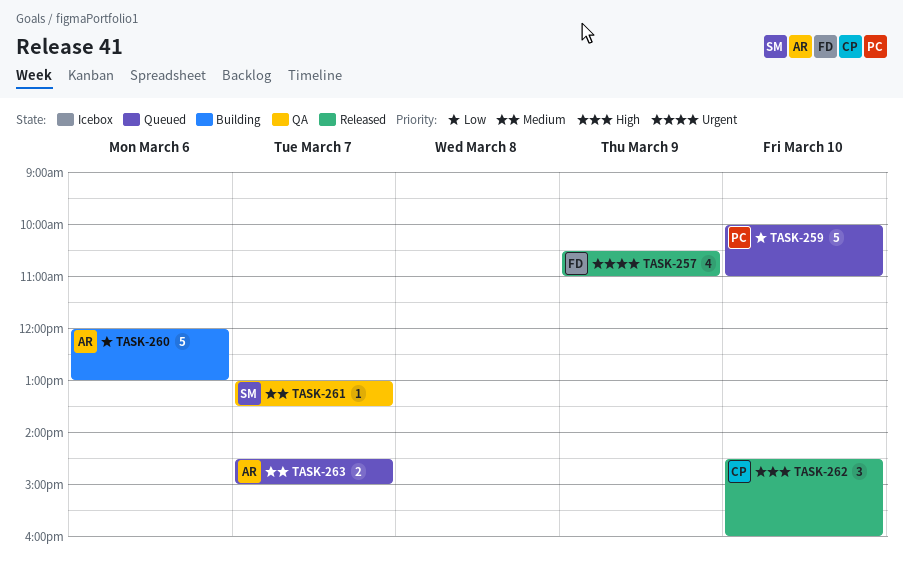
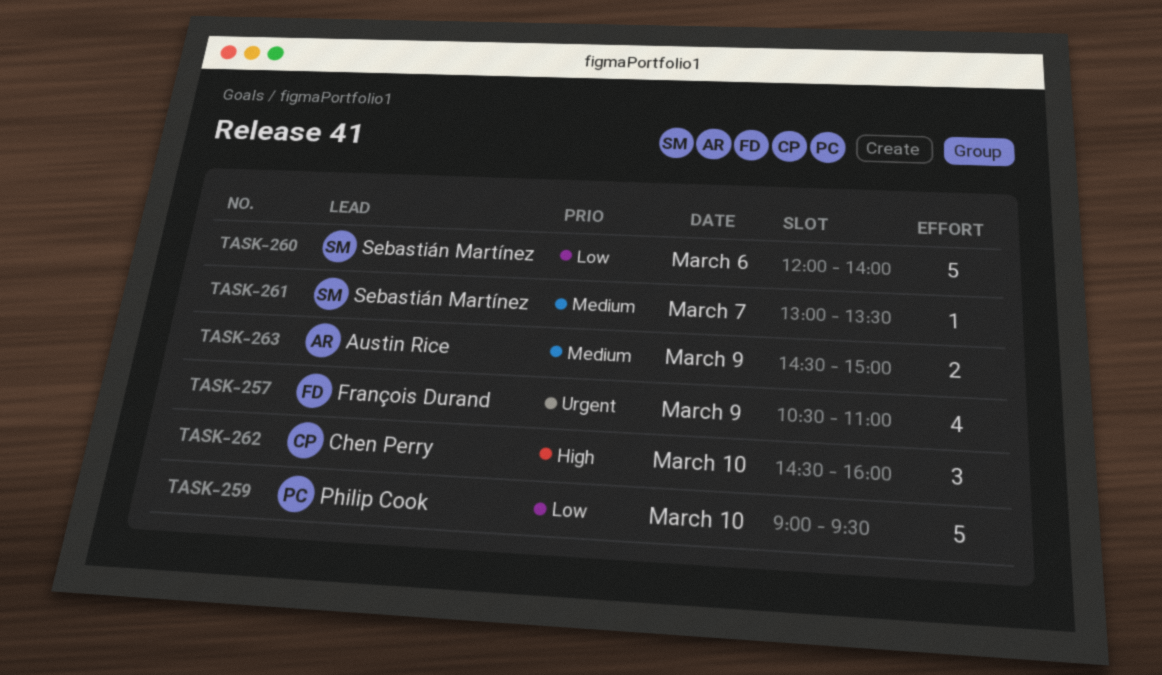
TASK-259, begins: 10:00 -> 09:00
TASK-259, ends: 11:00 -> 09:30
TASK-260, owner: Austin Rice -> Sebastián Martínez
TASK-260, ends: 13:00 -> 14:00
TASK-263, day: Mar 7 -> Mar 9

